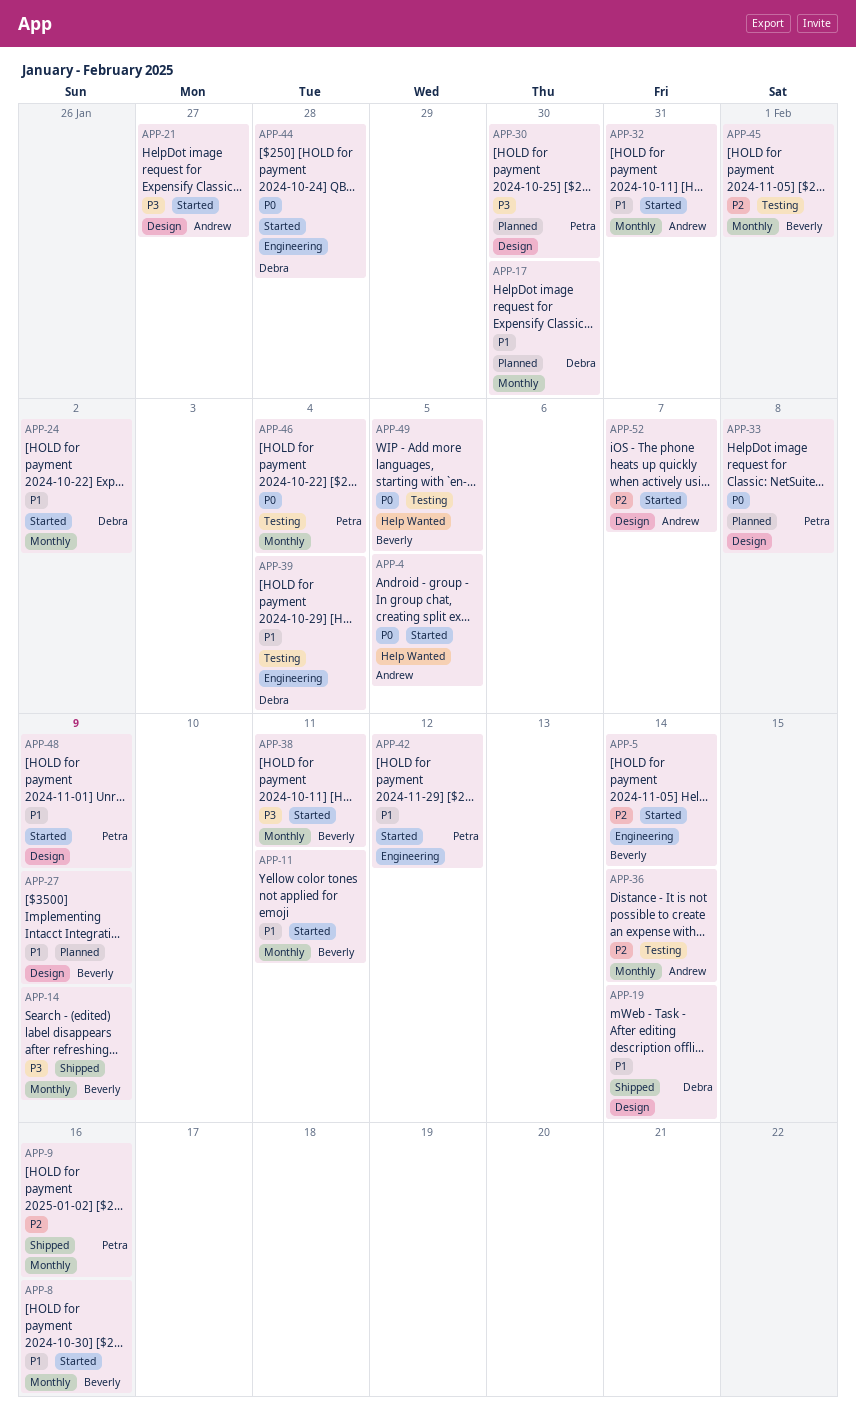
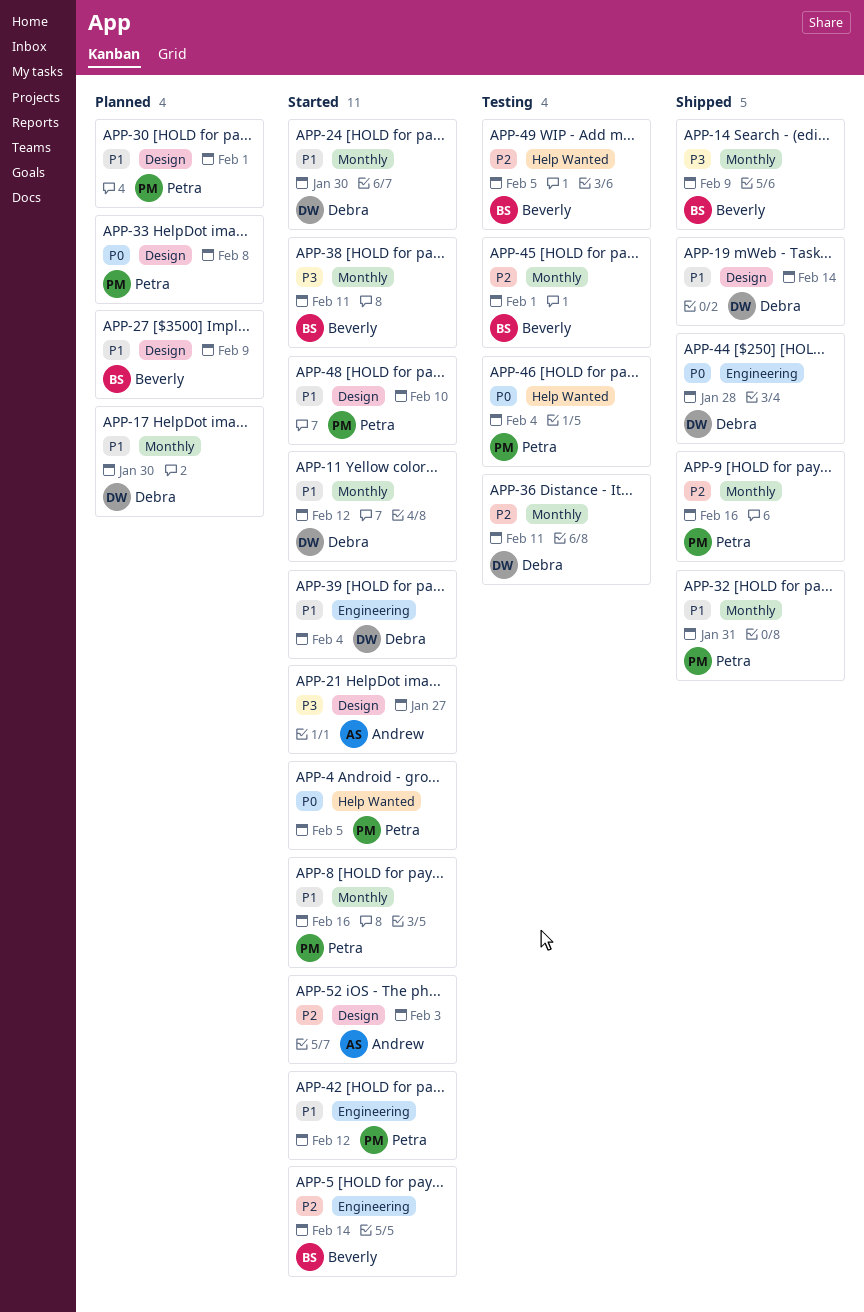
APP-4, owner: Andrew -> Petra
APP-8, owner: Beverly -> Petra
APP-11, owner: Beverly -> Debra
APP-11, due: Feb 11 -> Feb 12
APP-24, due: Feb 2 -> Jan 30
APP-30, priority: P3 -> P1
APP-30, due: Jan 30 -> Feb 1
APP-32, status: Started -> Shipped
APP-32, owner: Andrew -> Petra
APP-36, owner: Andrew -> Debra
APP-36, due: Feb 14 -> Feb 11
APP-39, status: Testing -> Started
APP-44, status: Started -> Shipped
APP-46, label: Monthly -> Help Wanted
APP-48, due: Feb 9 -> Feb 10
APP-49, priority: P0 -> P2
APP-52, due: Feb 7 -> Feb 3

